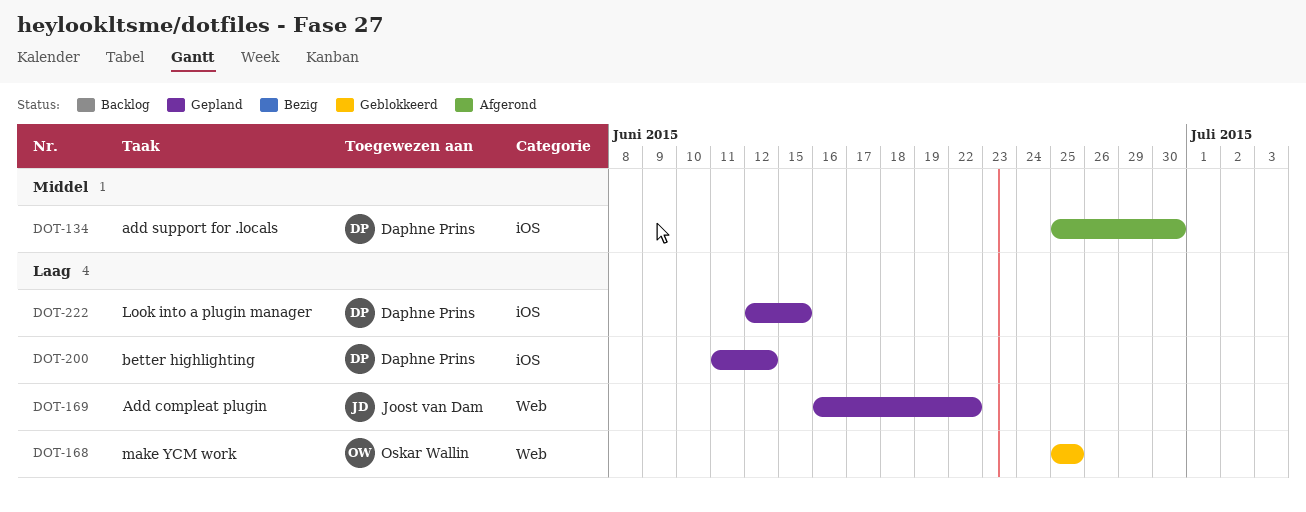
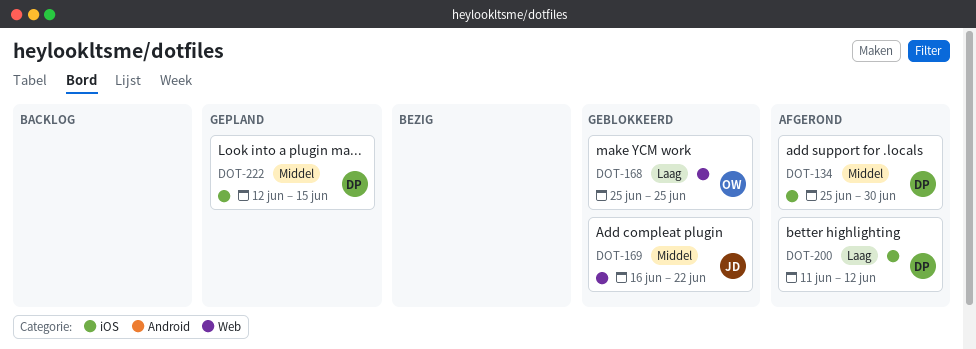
DOT-169, status: Gepland -> Geblokkeerd
DOT-169, priority: Laag -> Middel
DOT-200, status: Gepland -> Afgerond
DOT-222, priority: Laag -> Middel

